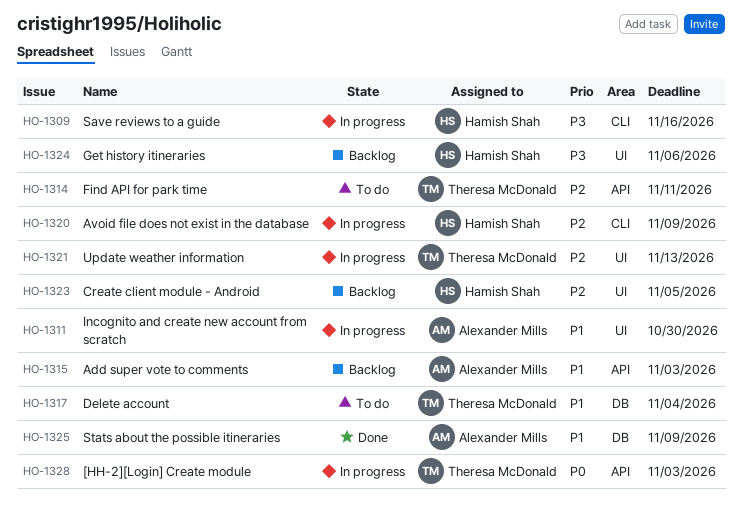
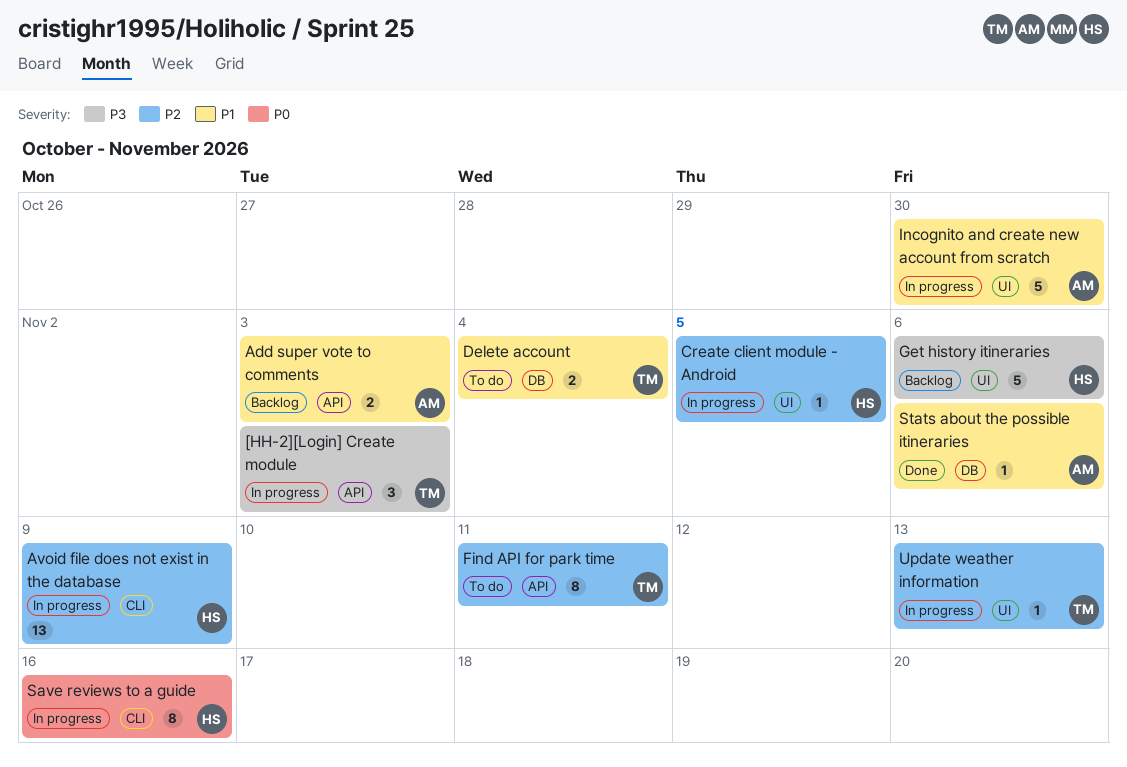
[HH-2][Login] Create module, priority: P0 -> P3
Create client module - Android, status: Backlog -> In progress
Save reviews to a guide, priority: P3 -> P0
Stats about the possible itineraries, due: Nov 9 -> Nov 6

